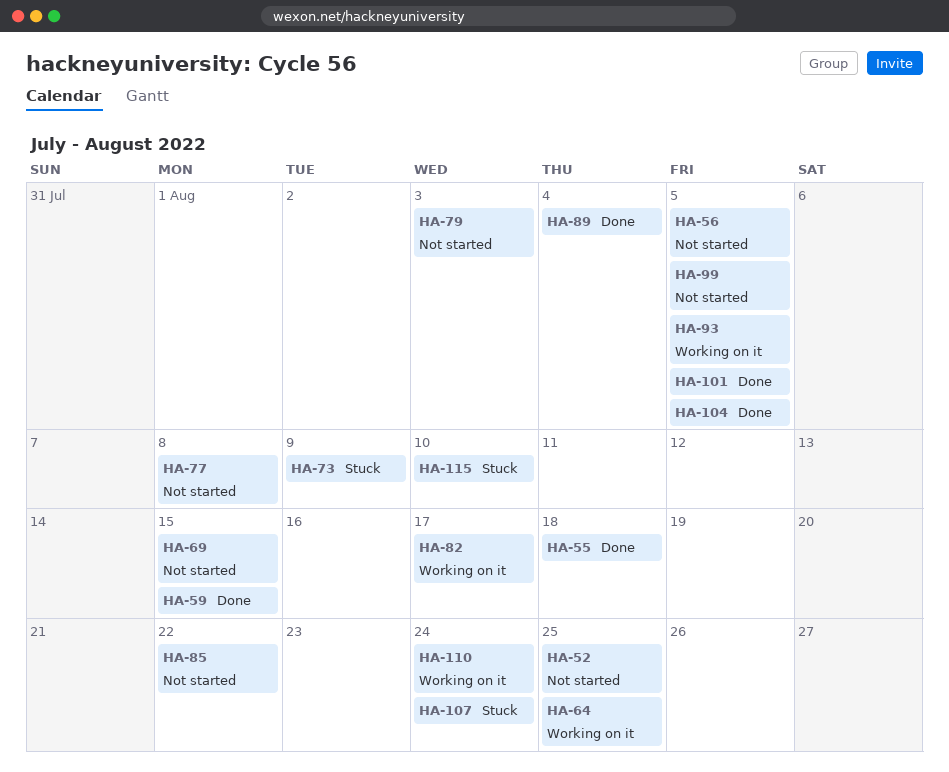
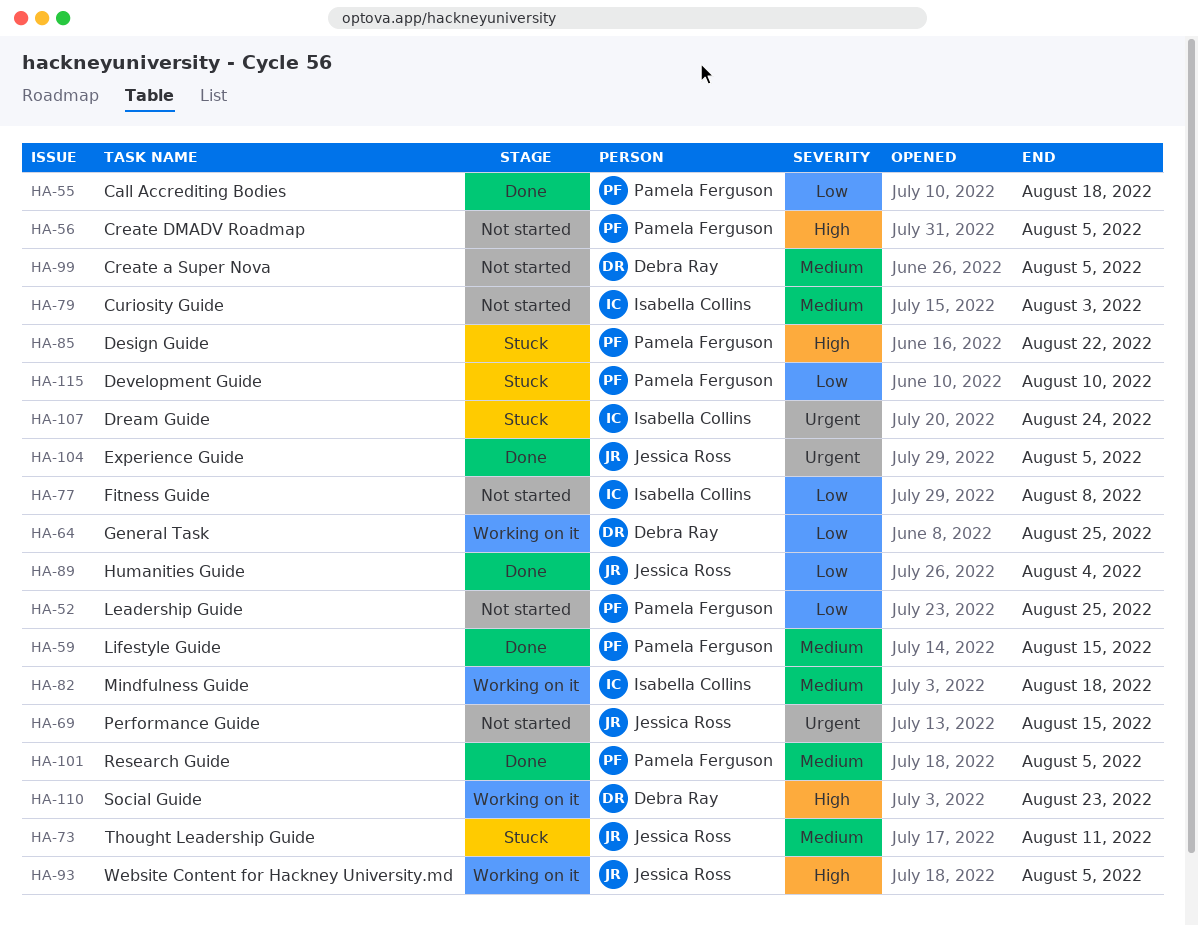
HA-73, due: Aug 9 -> Aug 11
HA-82, due: Aug 17 -> Aug 18
HA-85, status: Not started -> Stuck
HA-110, due: Aug 24 -> Aug 23

